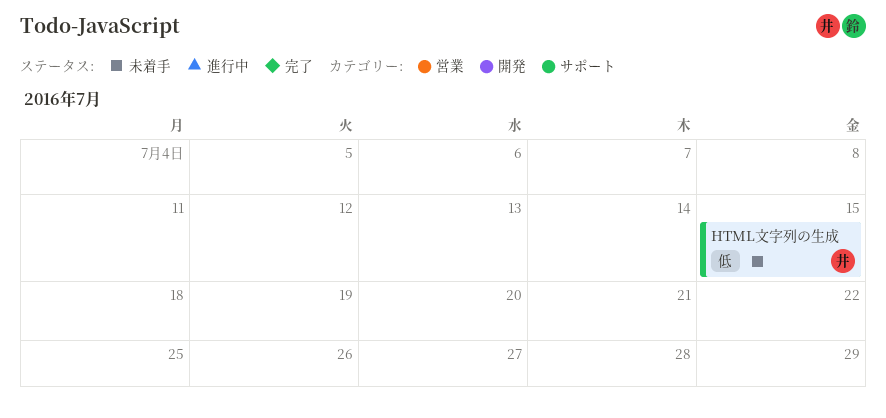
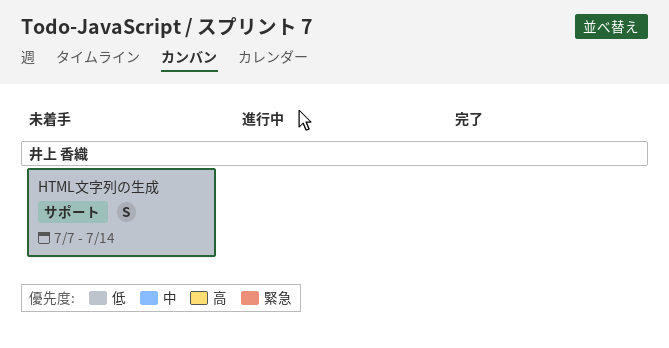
HTML文字列の生成, due: Jul 15 -> Jul 14

